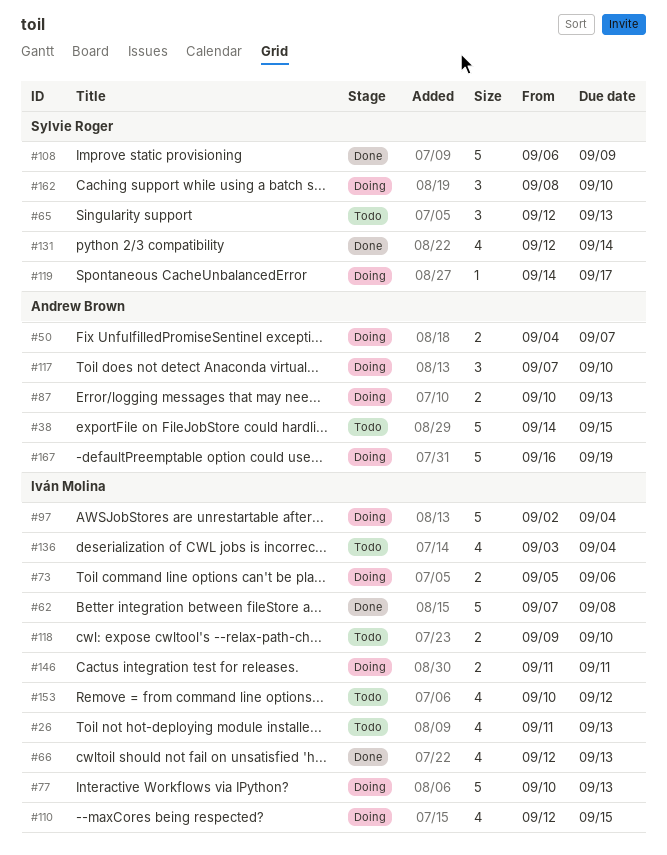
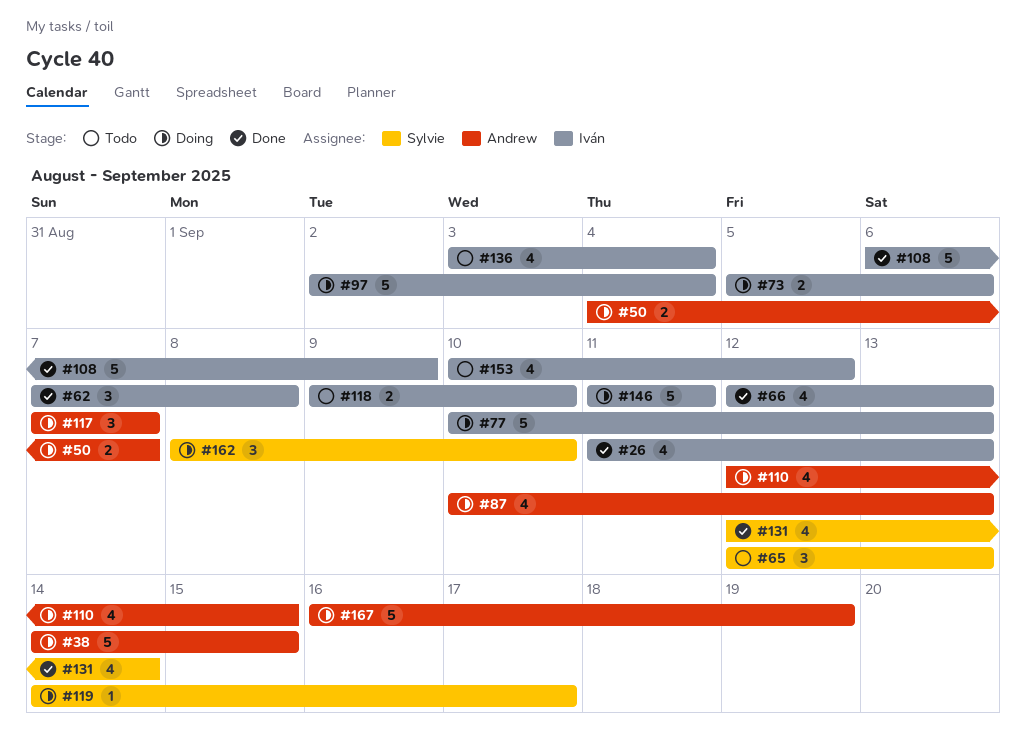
#26, status: Todo -> Done
#38, status: Todo -> Doing
#62, estimate: 5 -> 3
#87, estimate: 2 -> 4
#108, owner: Sylvie Roger -> Iván Molina
#110, owner: Iván Molina -> Andrew Brown
#117, due: Sep 10 -> Sep 7
#146, estimate: 2 -> 5

